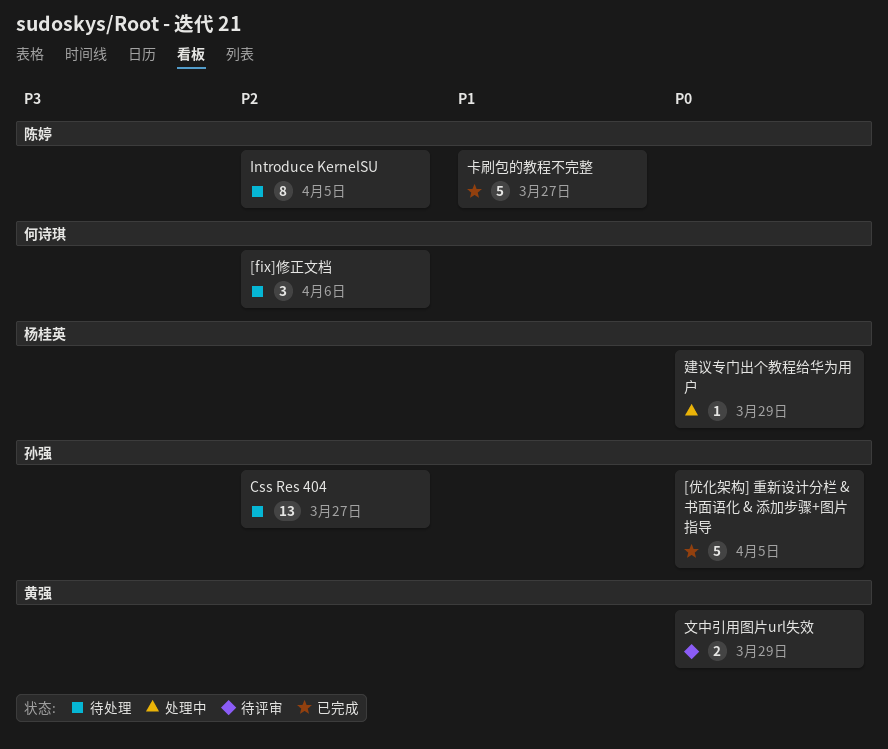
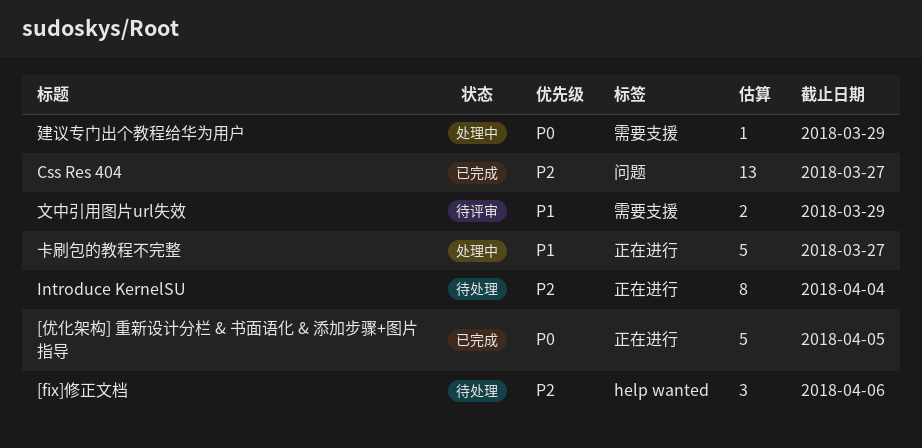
Css Res 404, status: 待处理 -> 已完成
Introduce KernelSU, due: Apr 5 -> Apr 4
卡刷包的教程不完整, status: 已完成 -> 处理中
文中引用图片url失效, priority: P0 -> P1

